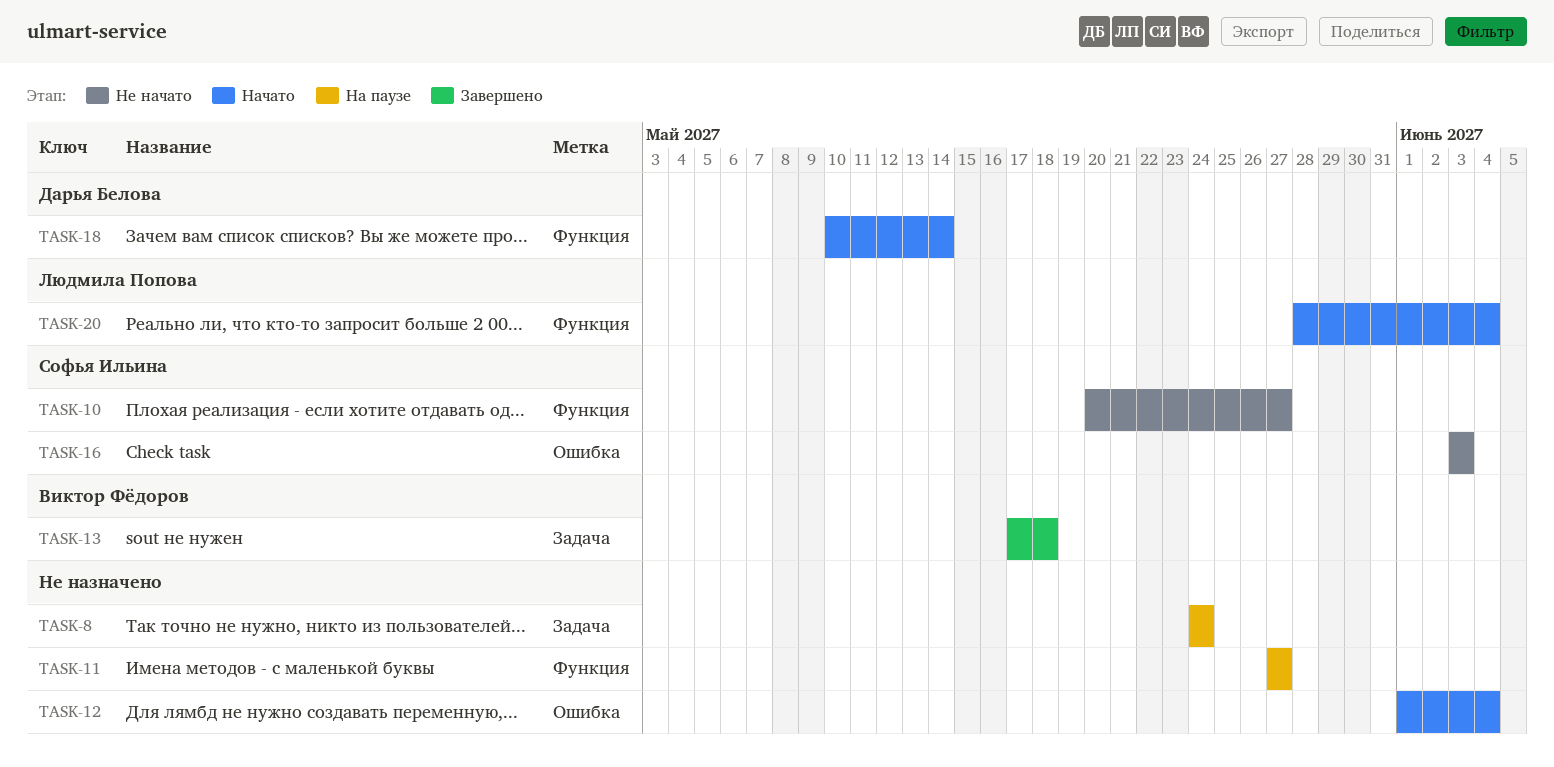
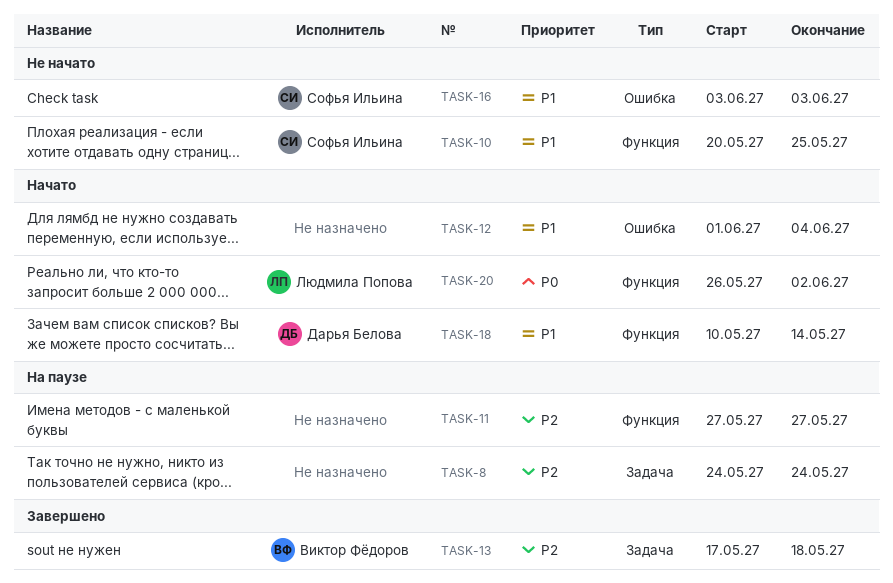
TASK-10, due: May 27 -> May 25
TASK-20, start: May 28 -> May 26
TASK-20, due: Jun 4 -> Jun 2

